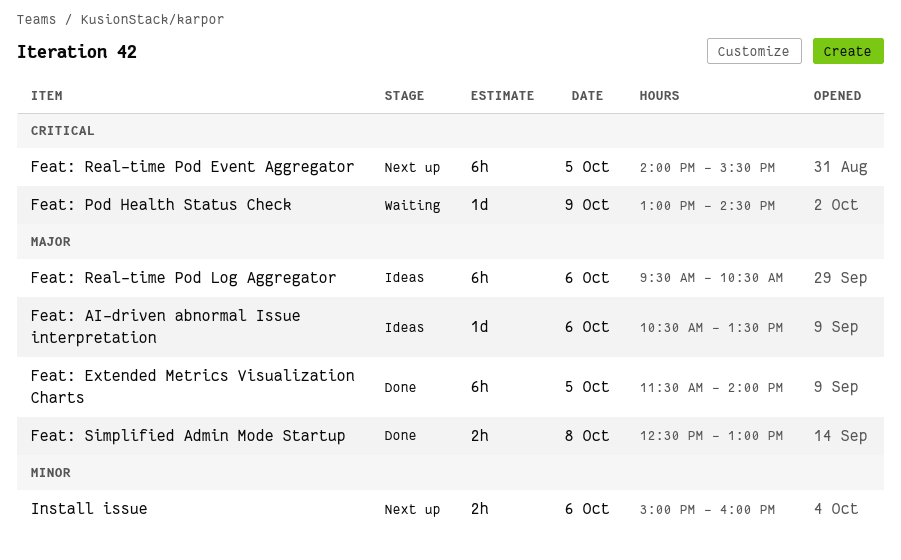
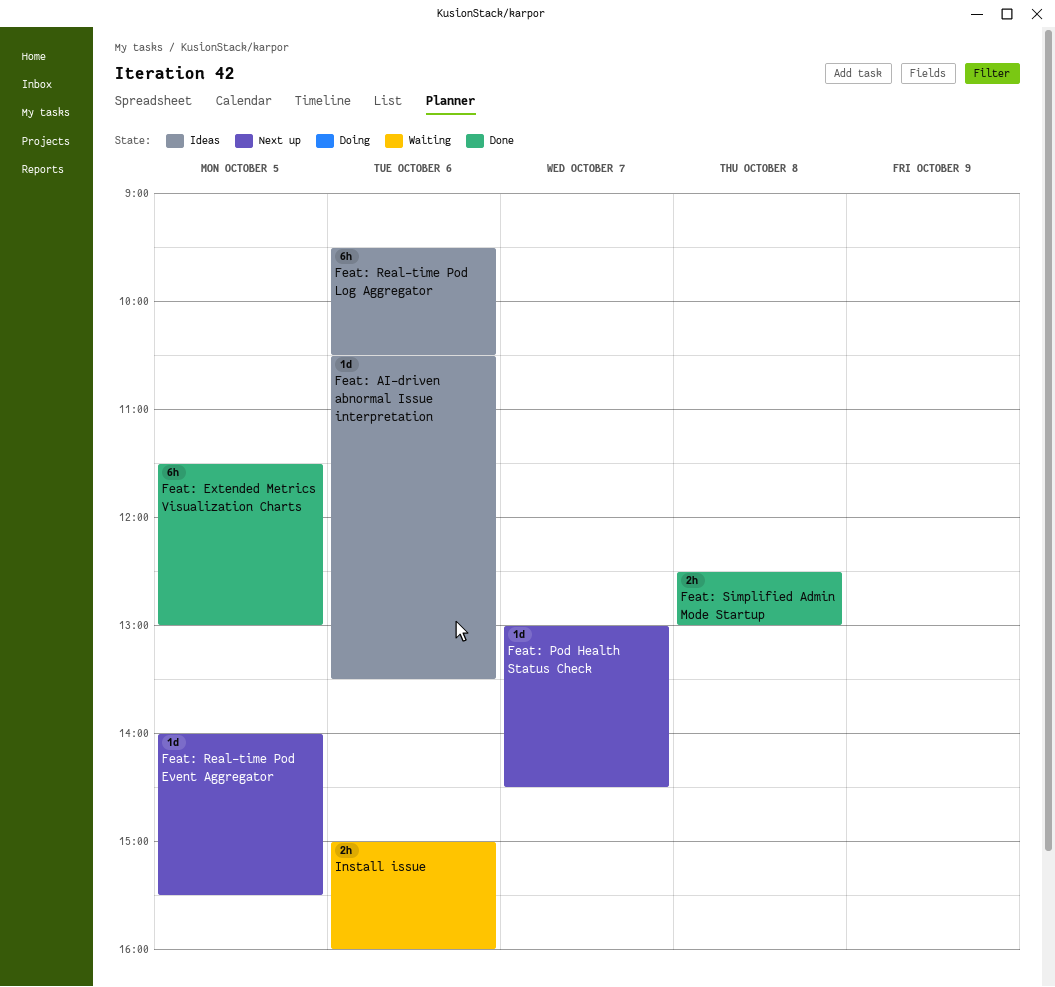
Feat: Extended Metrics Visualization Charts, ends: 14:00 -> 13:00
Feat: Pod Health Status Check, status: Waiting -> Next up
Feat: Pod Health Status Check, day: Oct 9 -> Oct 7
Feat: Real-time Pod Event Aggregator, estimate: 6h -> 1d
Install issue, status: Next up -> Waiting

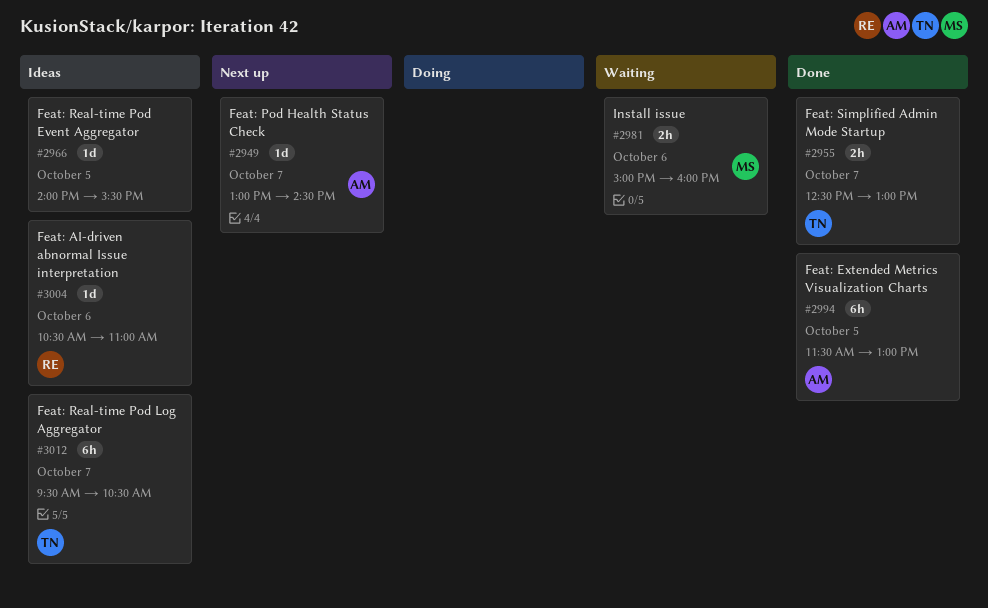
Feat: AI-driven abnormal Issue interpretation, ends: 13:30 -> 11:00
Feat: Real-time Pod Event Aggregator, status: Next up -> Ideas
Feat: Real-time Pod Log Aggregator, day: Oct 6 -> Oct 7
Feat: Simplified Admin Mode Startup, day: Oct 8 -> Oct 7

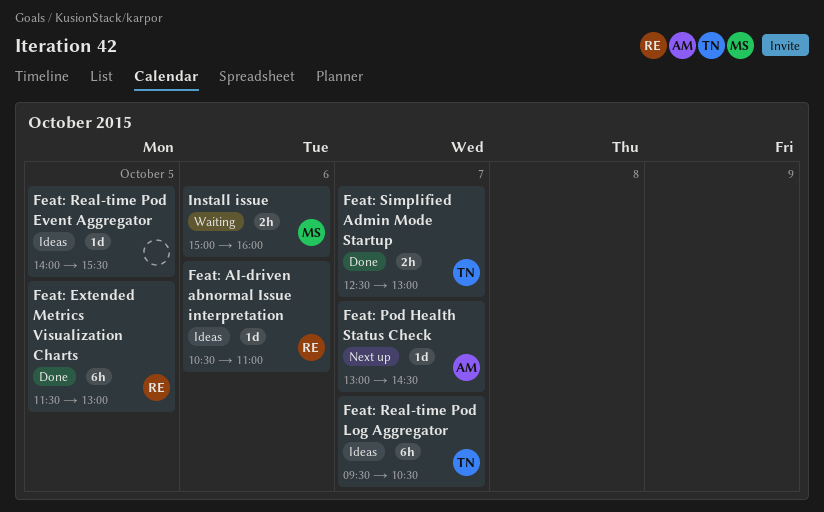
Feat: Extended Metrics Visualization Charts, owner: AM -> RE

